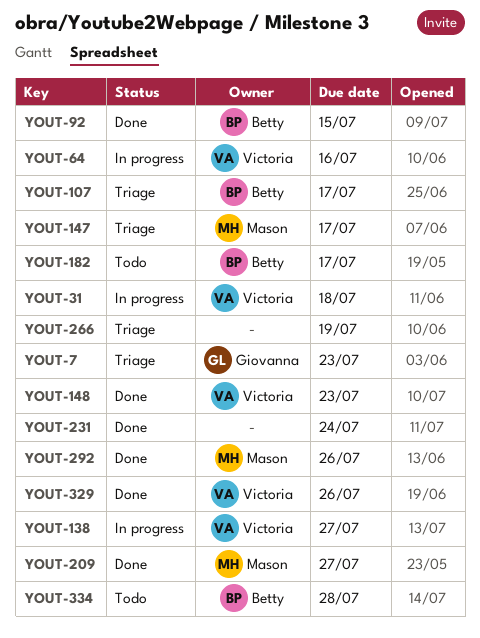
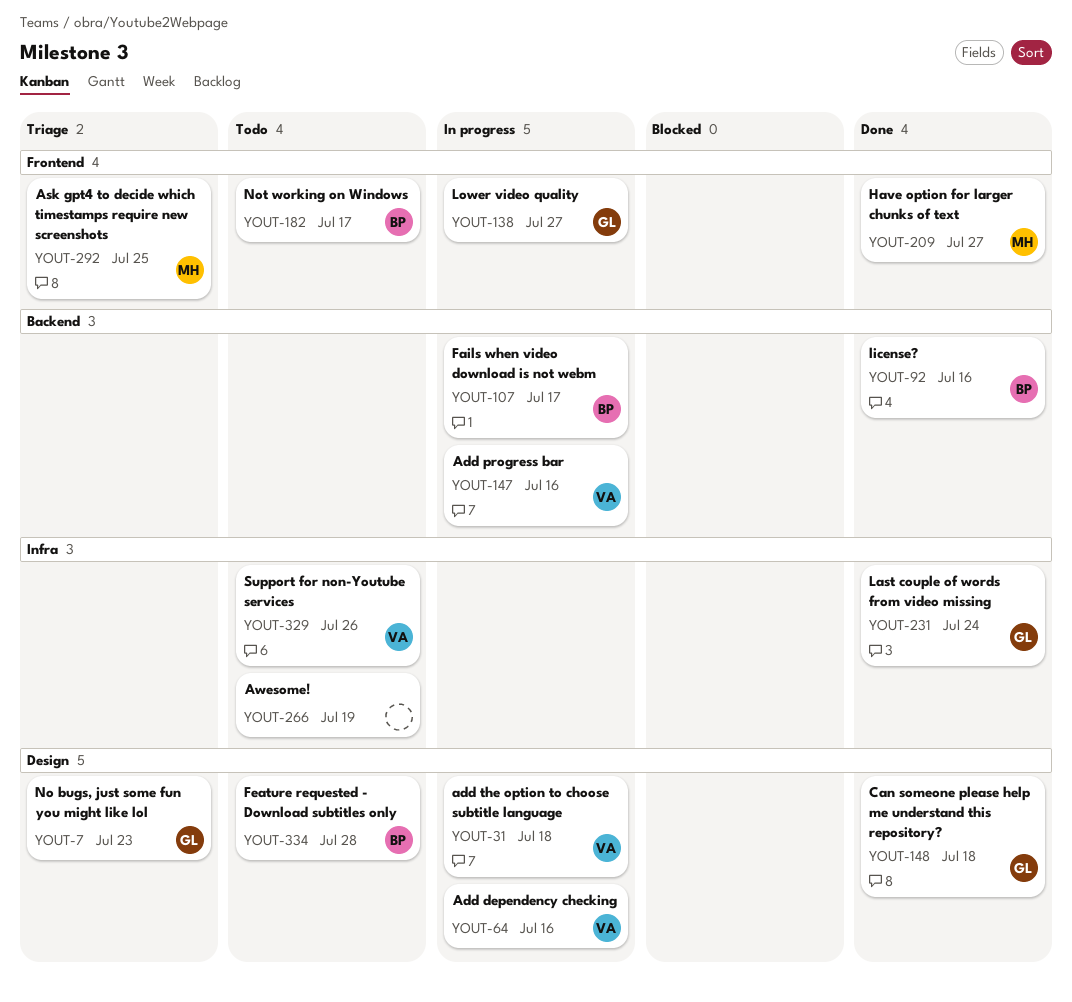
YOUT-92, due: Jul 15 -> Jul 16
YOUT-107, status: Triage -> In progress
YOUT-138, owner: Victoria -> Giovanna
YOUT-147, status: Triage -> In progress
YOUT-147, owner: Mason -> Victoria
YOUT-147, due: Jul 17 -> Jul 16
YOUT-148, owner: Victoria -> Giovanna
YOUT-148, due: Jul 23 -> Jul 18
YOUT-231, owner: none -> Giovanna
YOUT-266, status: Triage -> Todo
YOUT-292, status: Done -> Triage
YOUT-292, due: Jul 26 -> Jul 25
YOUT-329, status: Done -> Todo

